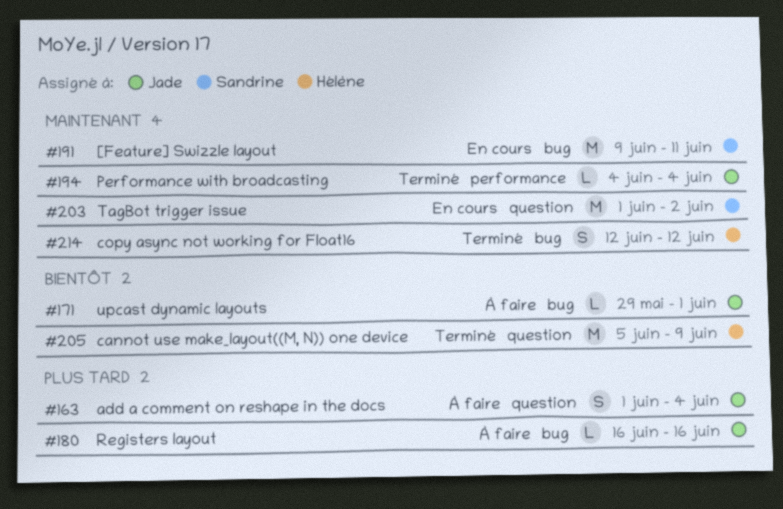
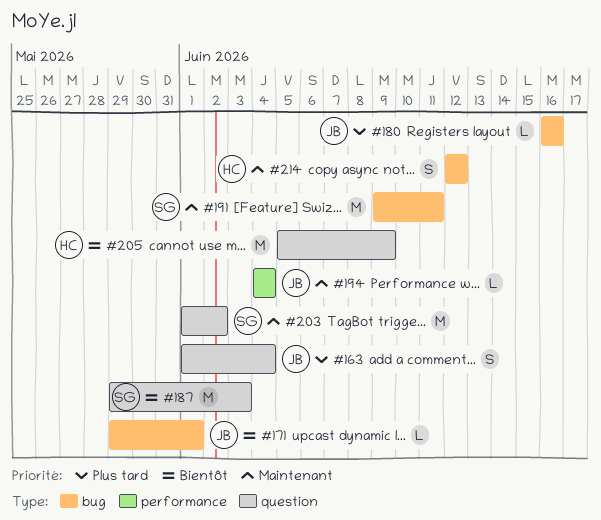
#187: none -> present

